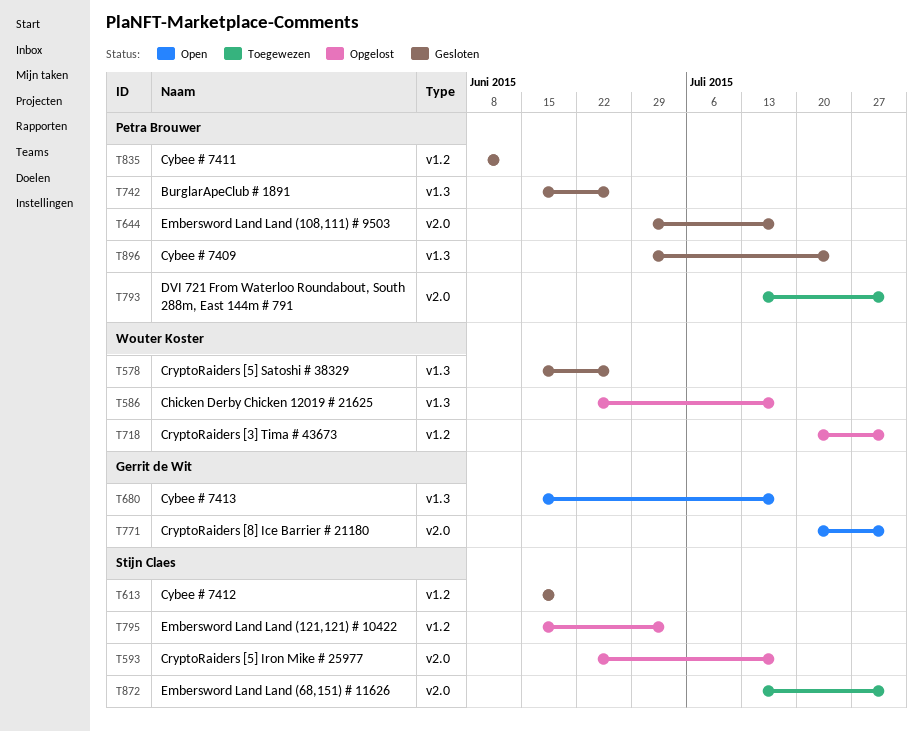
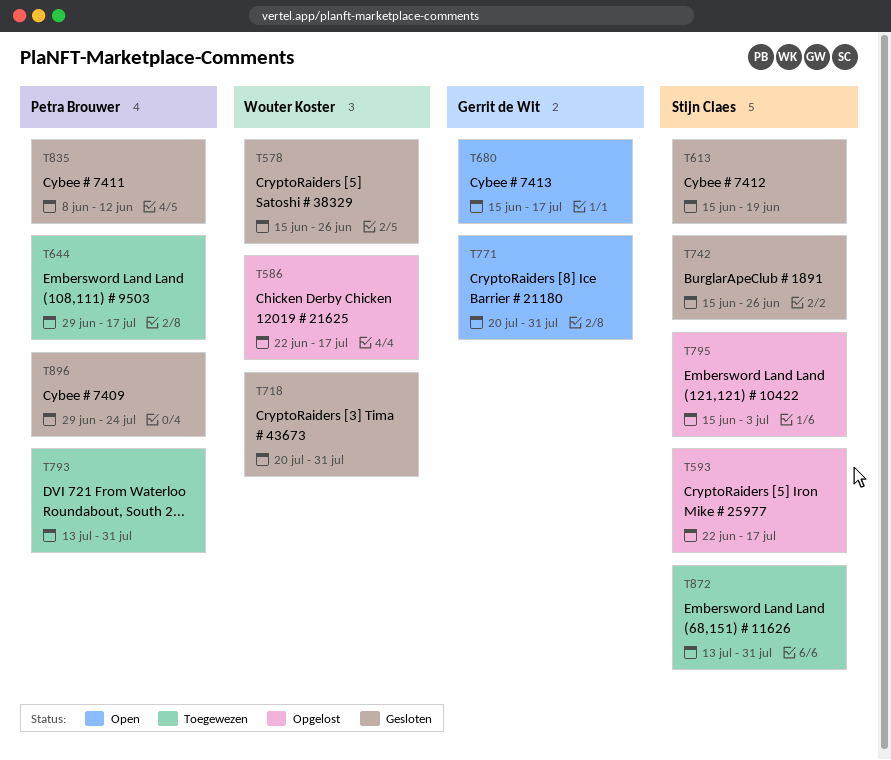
T644, status: Gesloten -> Toegewezen
T718, status: Opgelost -> Gesloten
T742, owner: Petra Brouwer -> Stijn Claes

